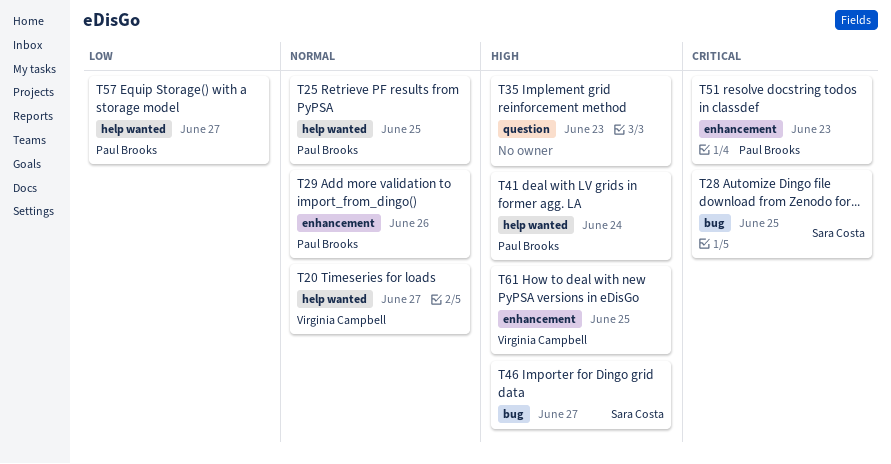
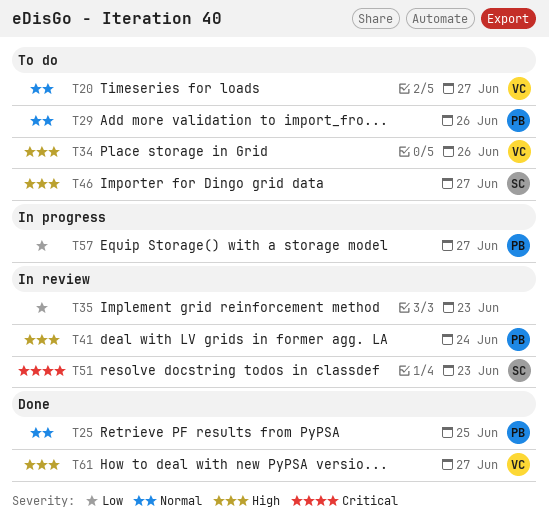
T28: present -> none
T34: none -> present
T35, priority: High -> Low
T51, owner: Paul Brooks -> Sara Costa
T61, due: Jun 25 -> Jun 27

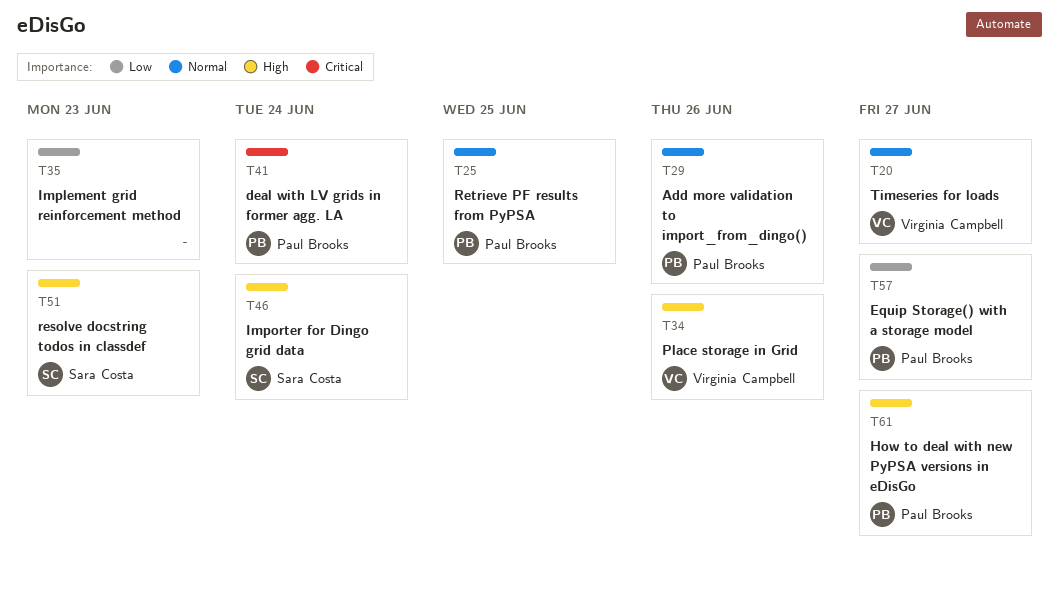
T41, priority: High -> Critical
T46, due: Jun 27 -> Jun 24
T51, priority: Critical -> High
T61, owner: Virginia Campbell -> Paul Brooks

